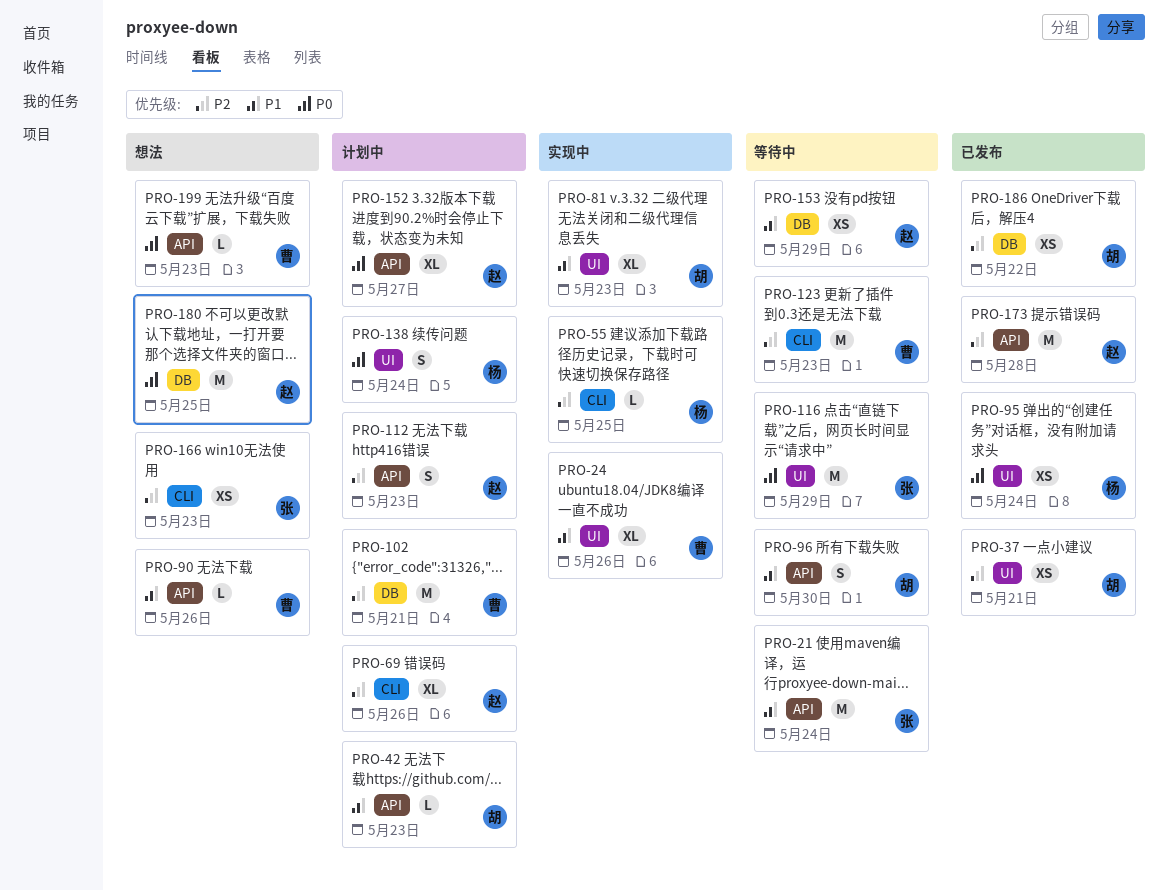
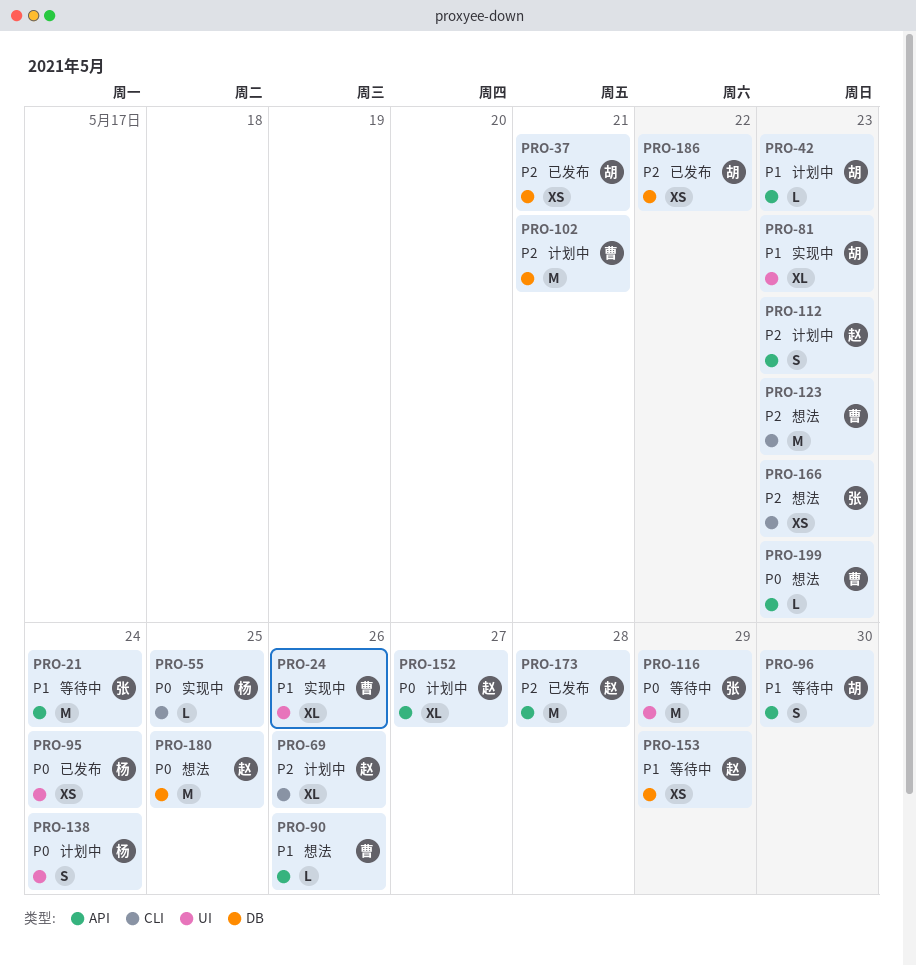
PRO-37, label: UI -> DB
PRO-55, priority: P2 -> P0
PRO-123, status: 等待中 -> 想法

